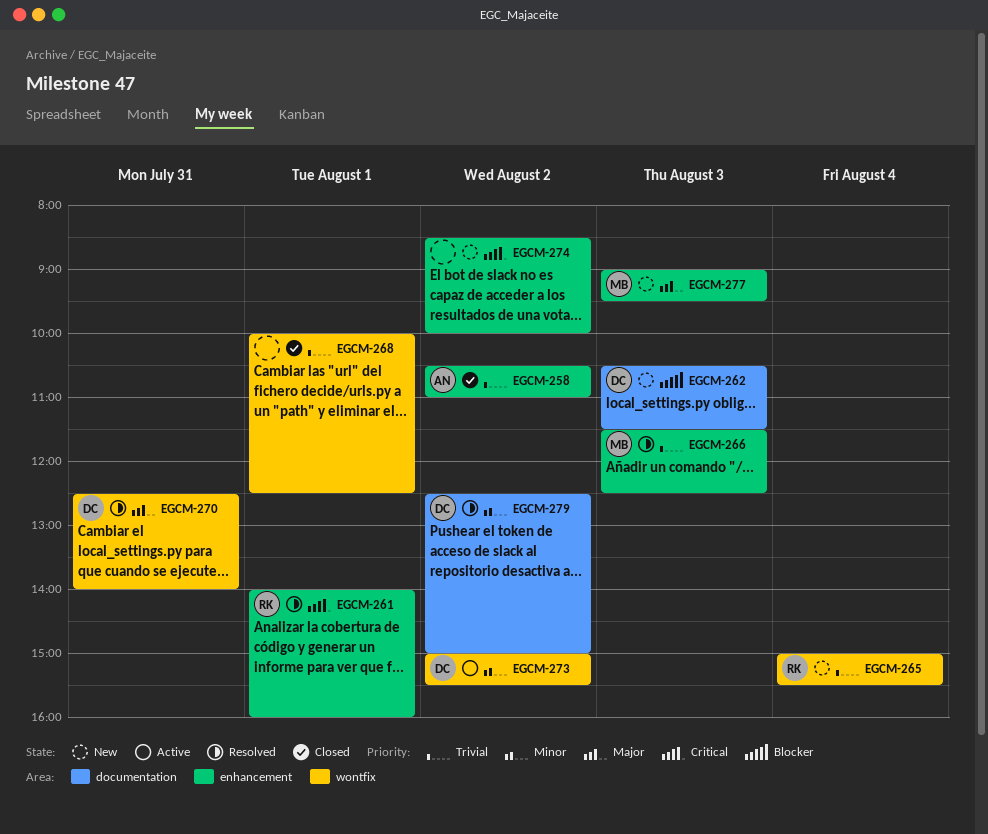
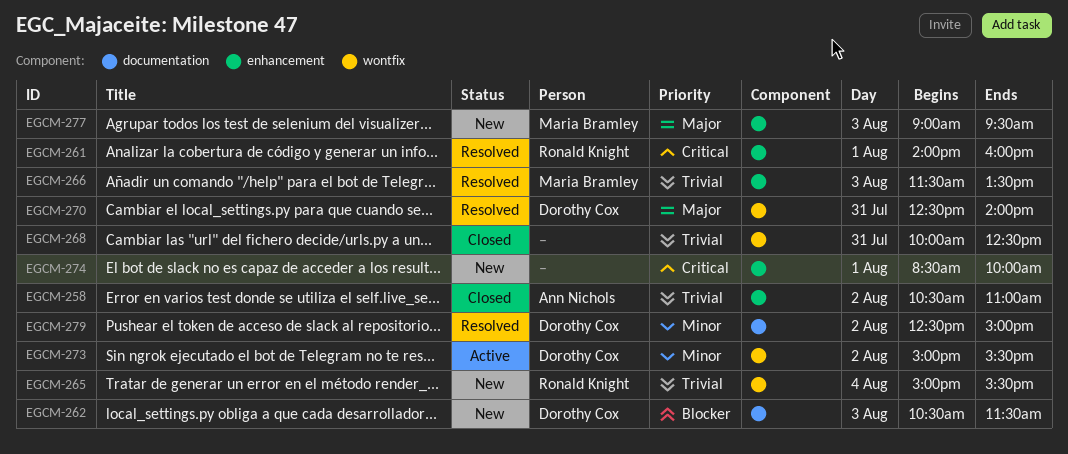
EGCM-266, ends: 12:30 -> 13:30
EGCM-268, day: Aug 1 -> Jul 31
EGCM-274, day: Aug 2 -> Aug 1

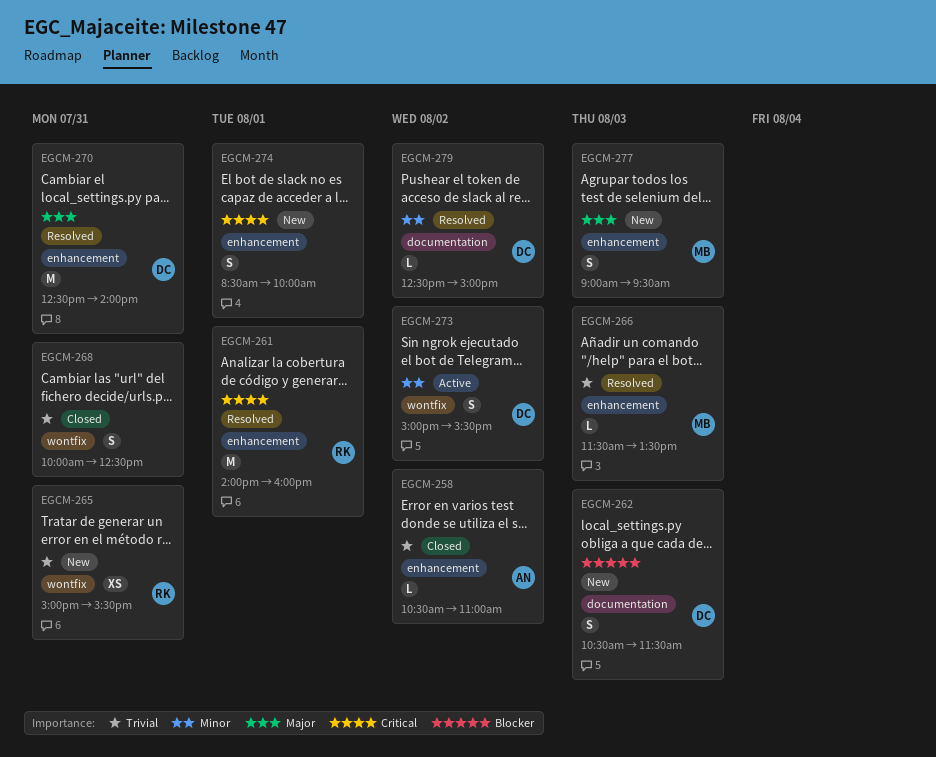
EGCM-265, day: Aug 4 -> Jul 31
EGCM-270, label: wontfix -> enhancement

